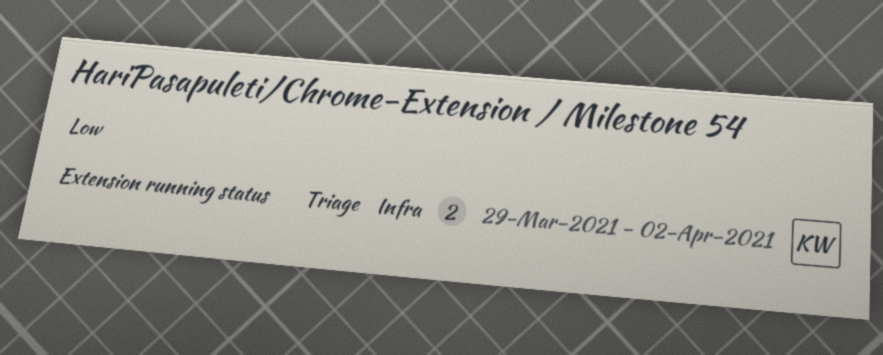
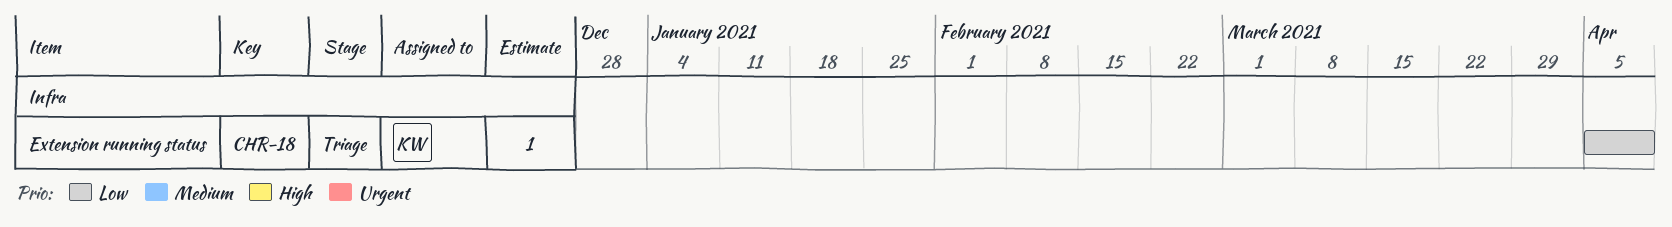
Extension running status, estimate: 2 -> 1
Extension running status, start: Mar 29 -> Apr 5
Extension running status, due: Apr 2 -> Apr 9

